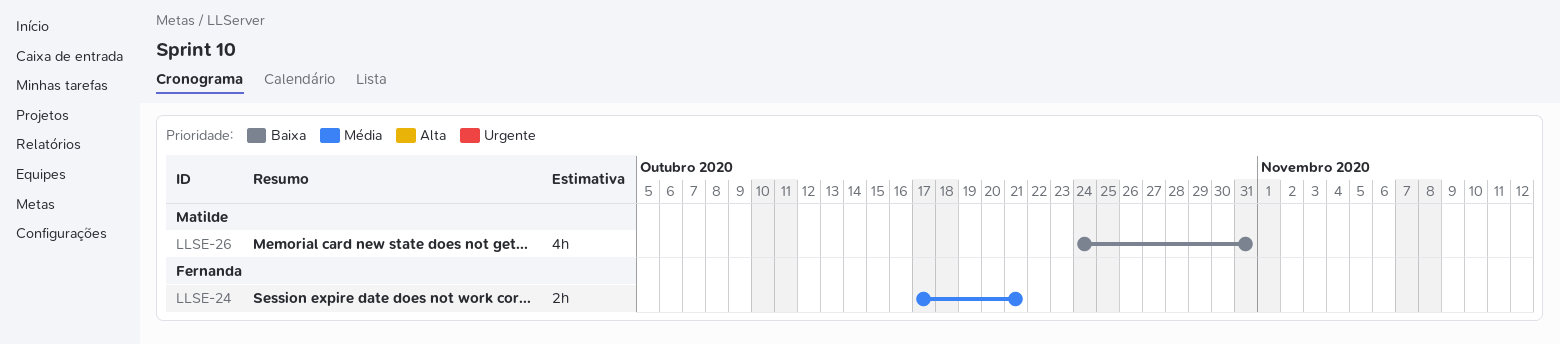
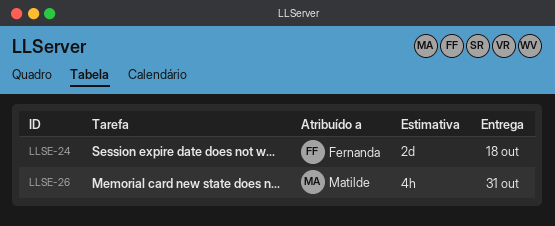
LLSE-24, estimate: 2h -> 2d
LLSE-24, due: Oct 21 -> Oct 18

